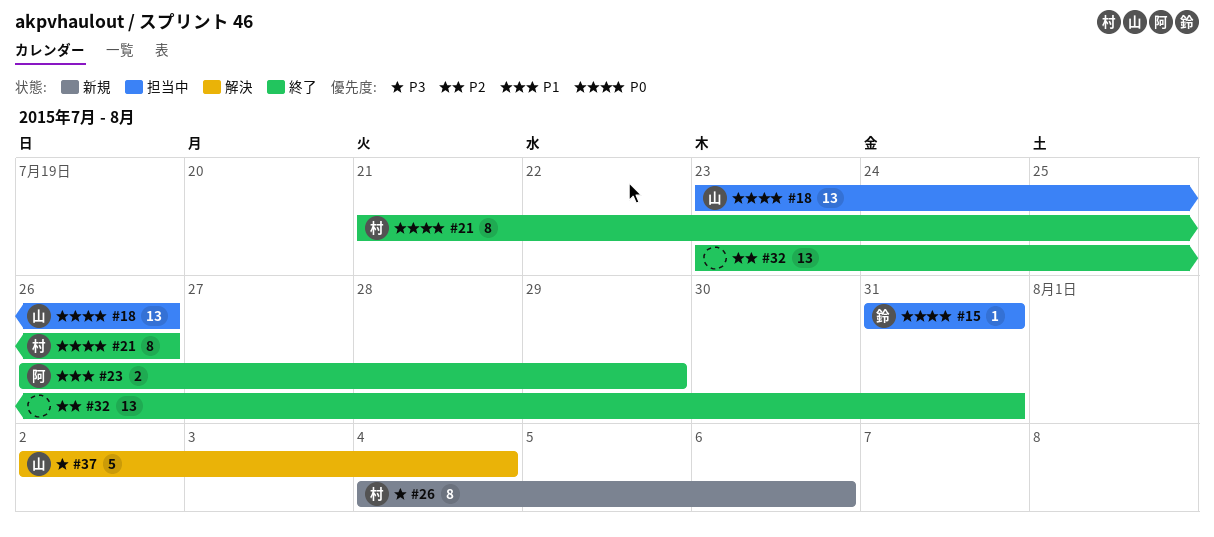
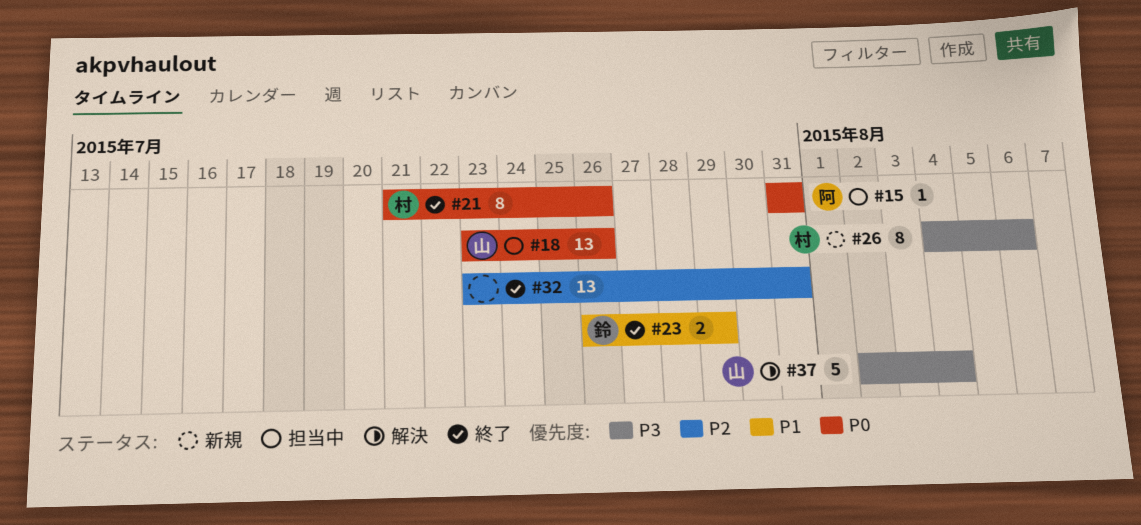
#15, owner: 鈴 -> 阿
#23, owner: 阿 -> 鈴

